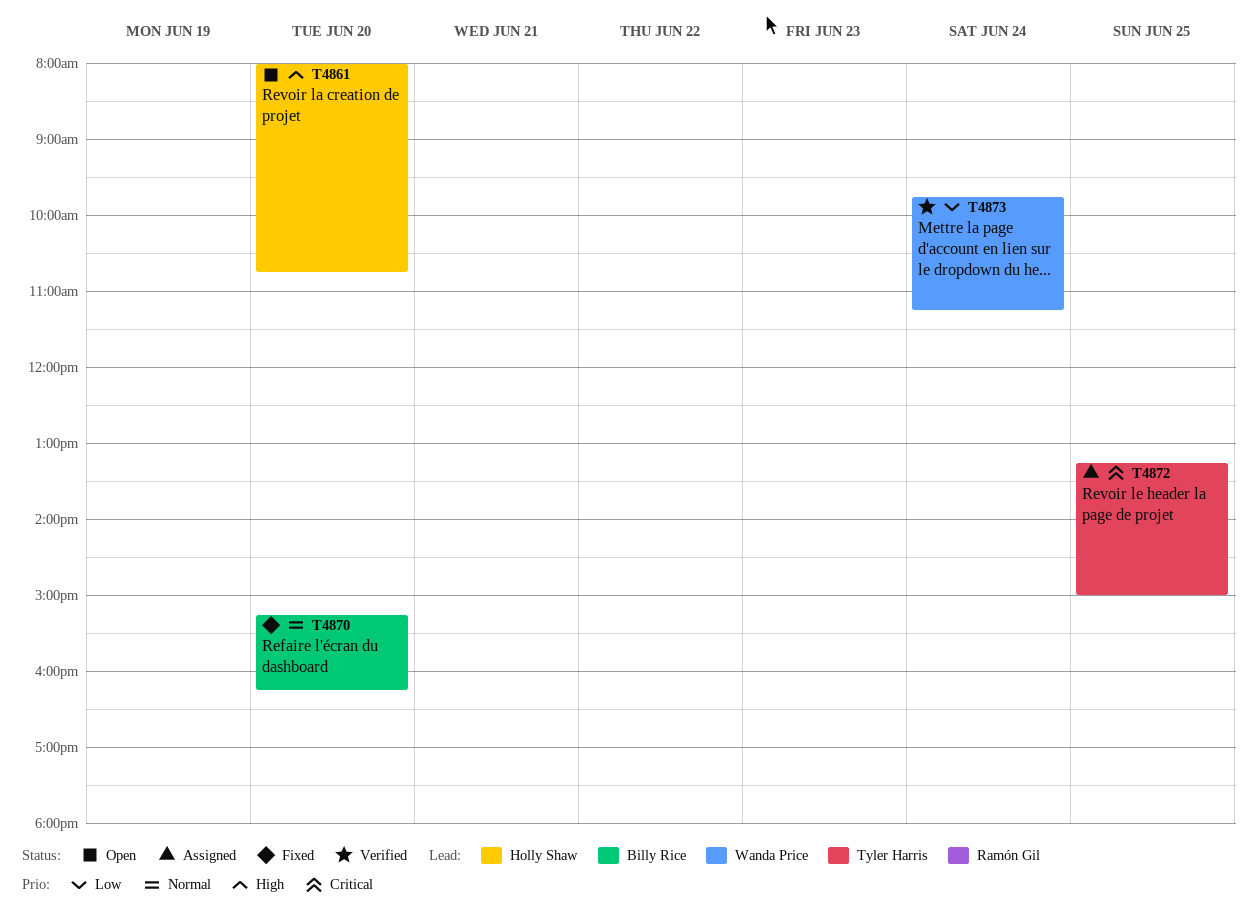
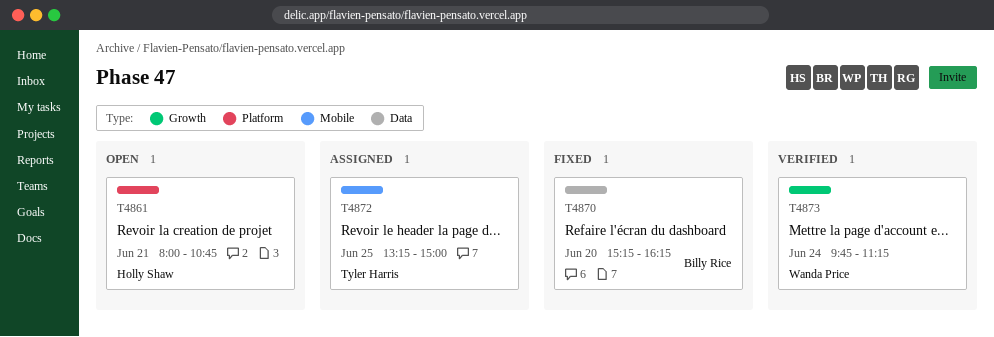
T4861, day: Jun 20 -> Jun 21

